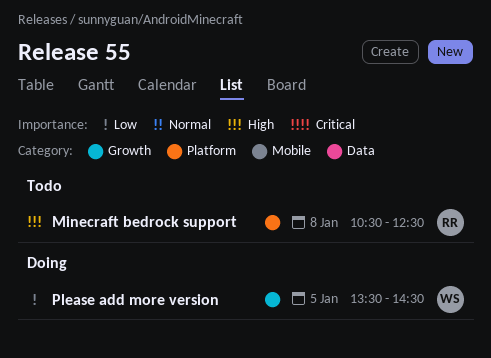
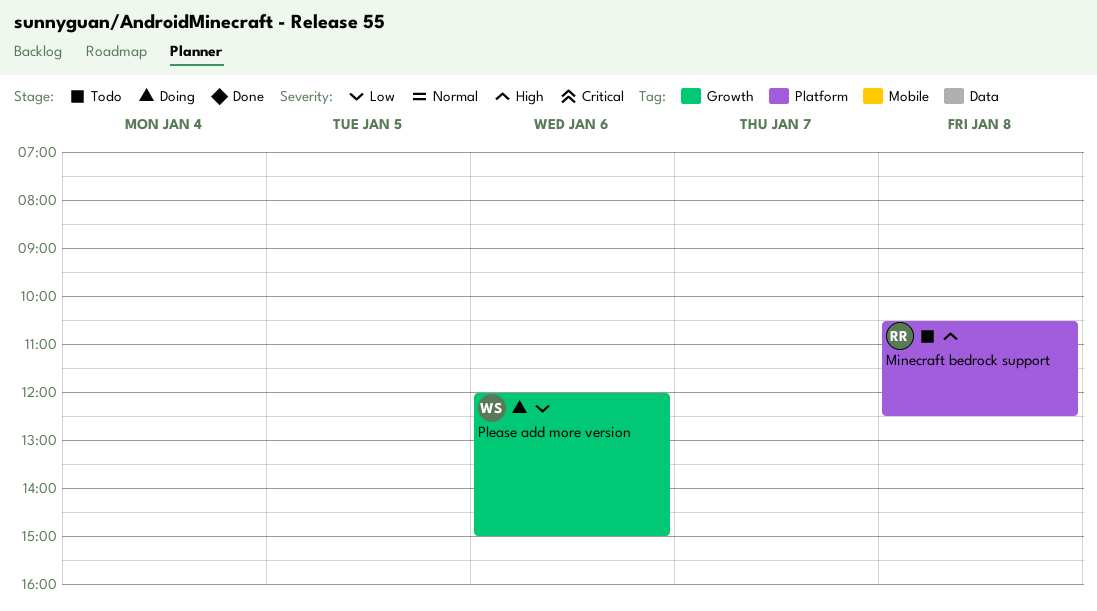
Please add more version, day: Jan 5 -> Jan 6
Please add more version, begins: 13:30 -> 12:00
Please add more version, ends: 14:30 -> 15:00

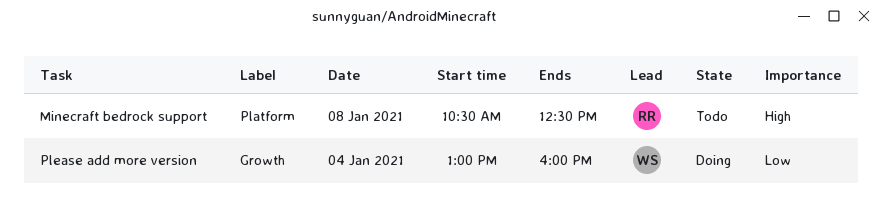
Please add more version, day: Jan 6 -> Jan 4
Please add more version, begins: 12:00 -> 13:00
Please add more version, ends: 15:00 -> 16:00

